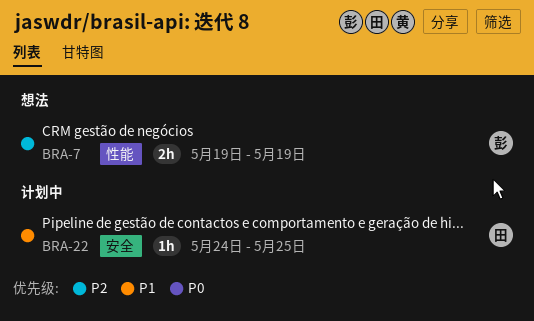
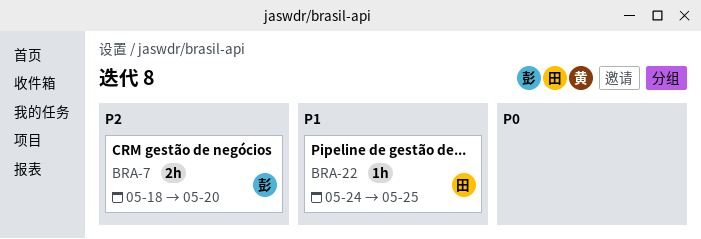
BRA-7, start: May 19 -> May 18
BRA-7, due: May 19 -> May 20

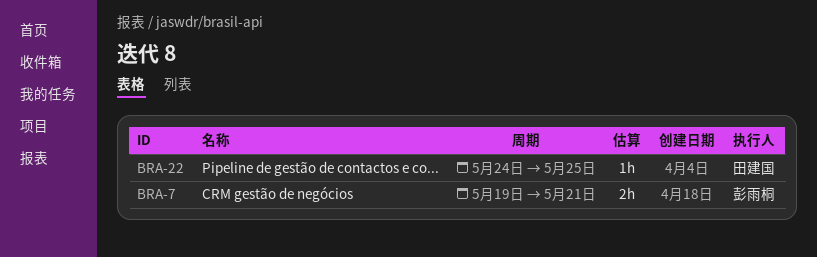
BRA-7, start: May 18 -> May 19
BRA-7, due: May 20 -> May 21

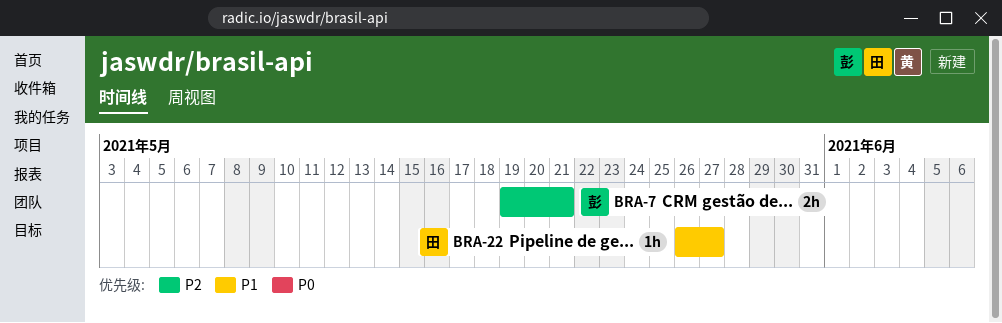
BRA-22, start: May 24 -> May 26
BRA-22, due: May 25 -> May 27

